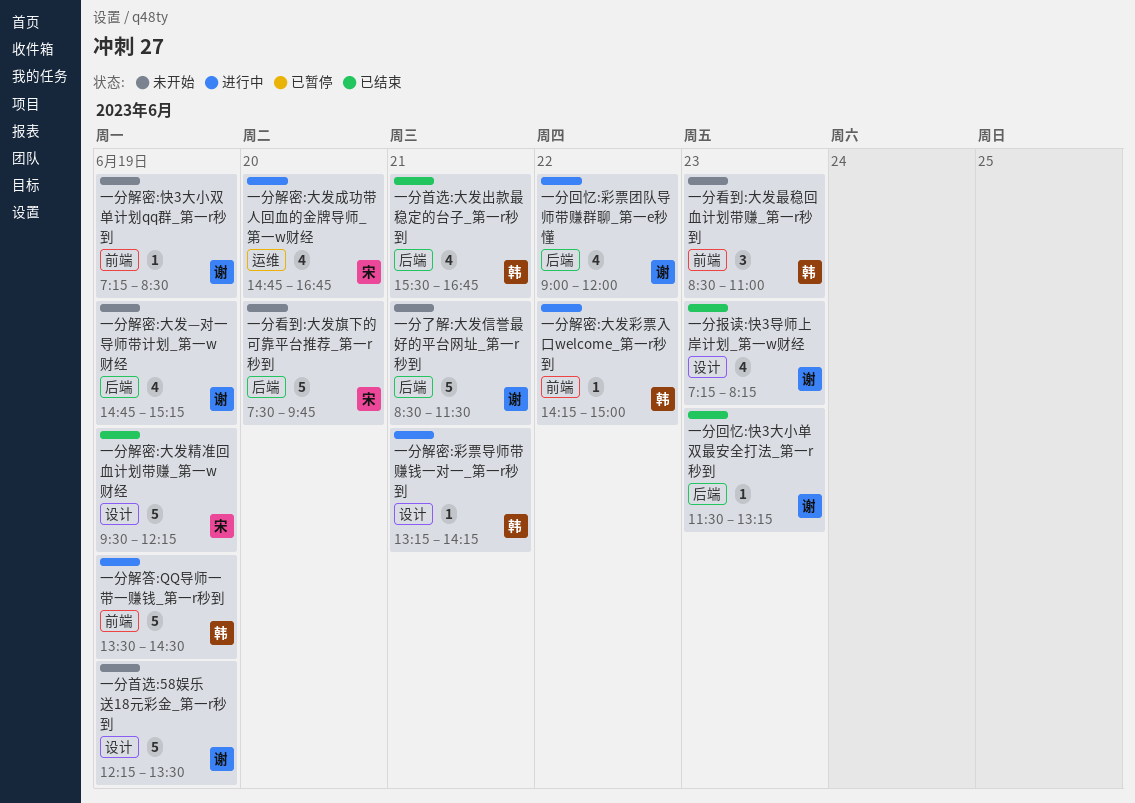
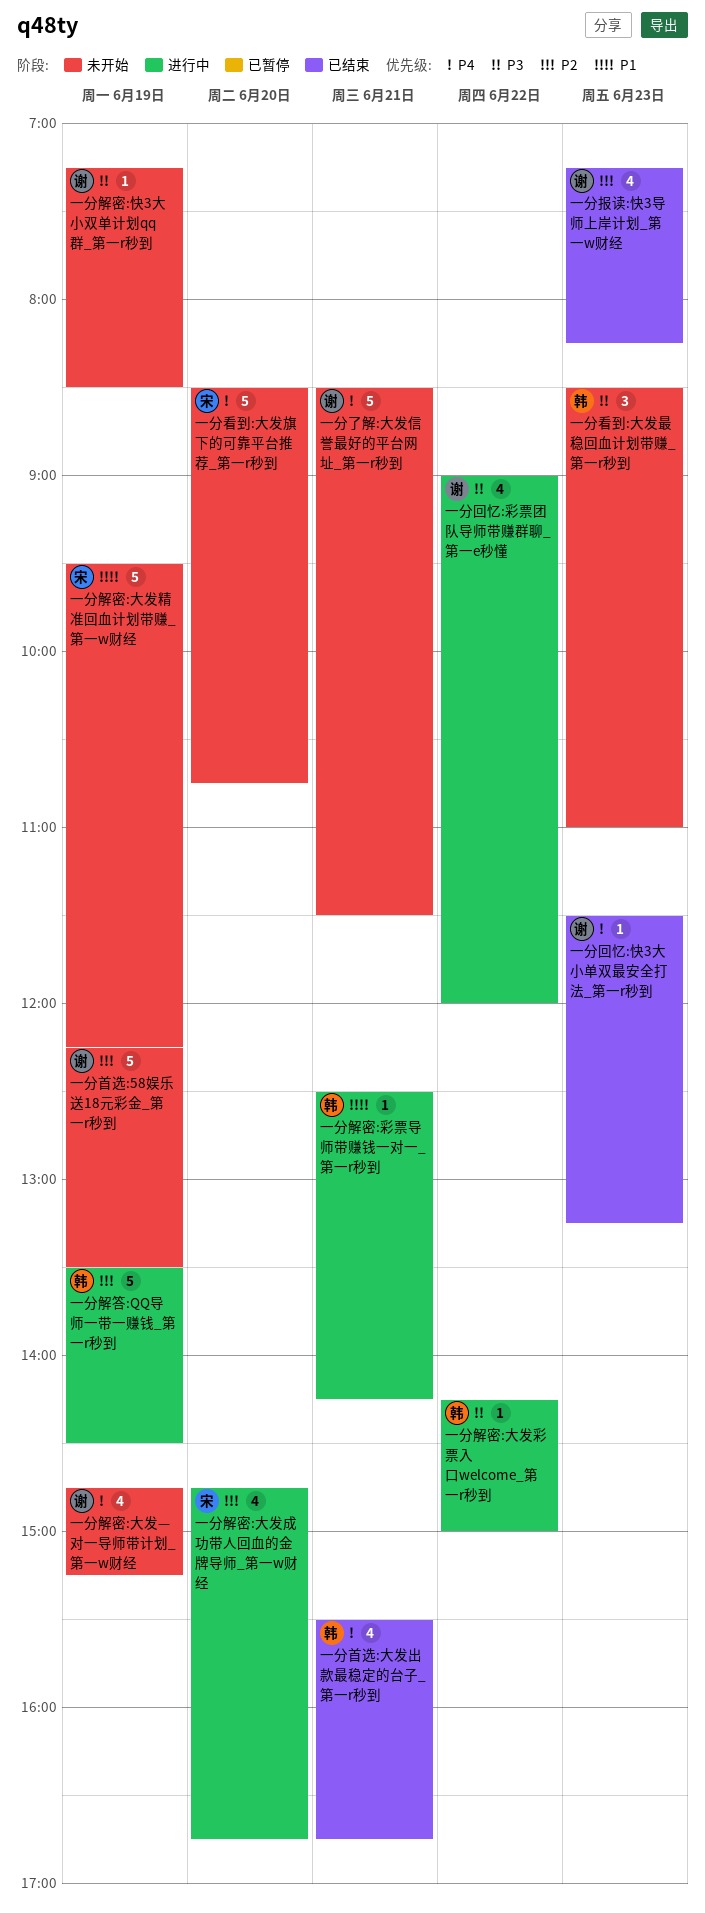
一分看到:大发旗下的可靠平台推荐_第一r秒到, begins: 07:30 -> 08:30
一分看到:大发旗下的可靠平台推荐_第一r秒到, ends: 09:45 -> 10:45
一分解密:大发精准回血计划带赚_第一w财经, status: 已结束 -> 未开始
一分解密:彩票导师带赚钱一对一_第一r秒到, begins: 13:15 -> 12:30

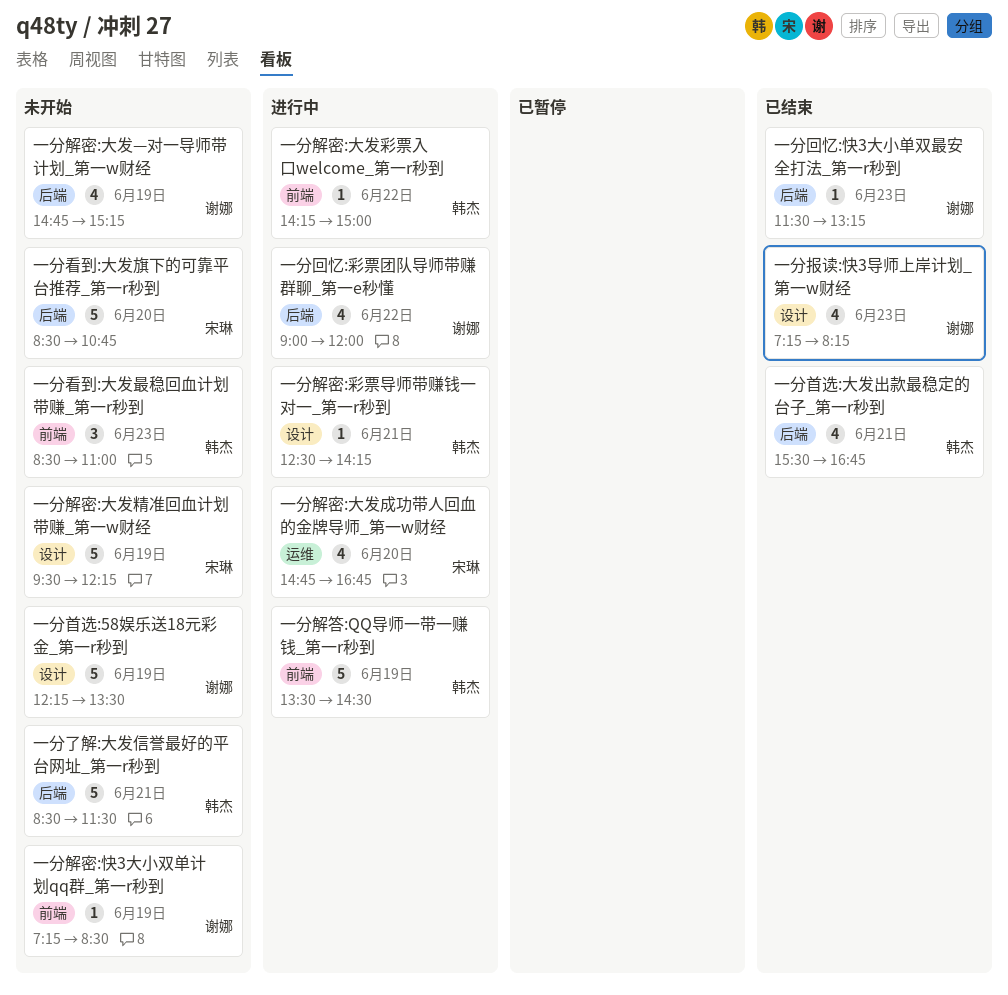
一分了解:大发信誉最好的平台网址_第一r秒到, owner: 谢娜 -> 韩杰

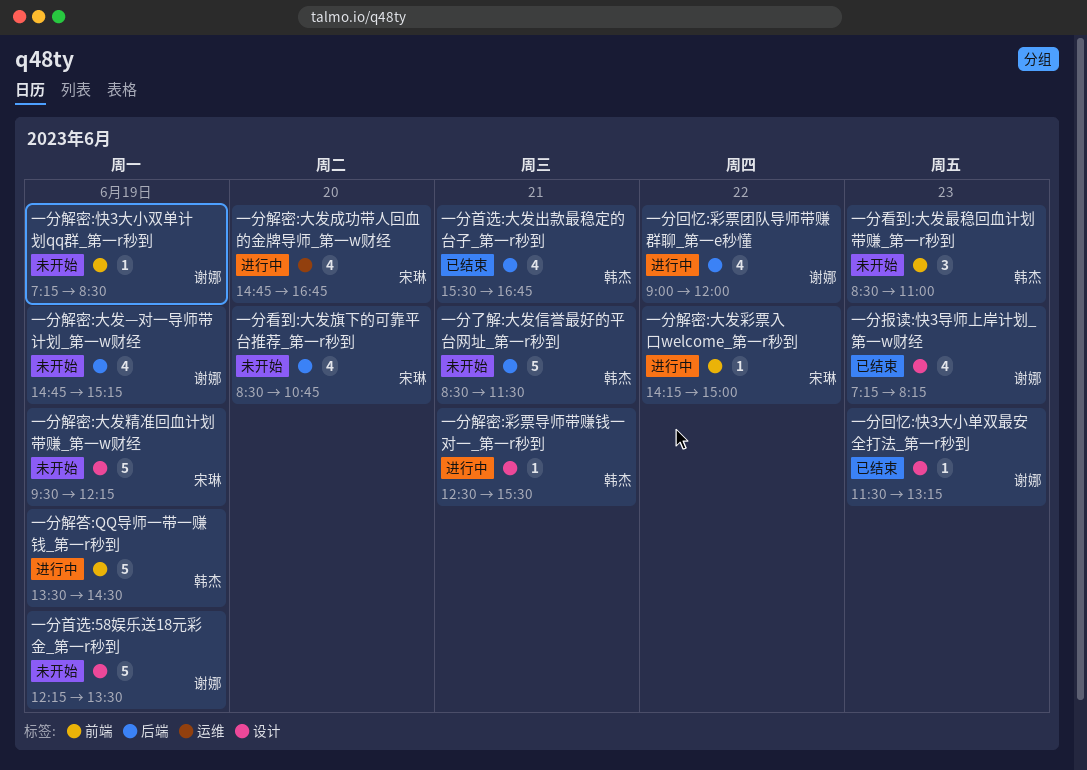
一分回忆:快3大小单双最安全打法_第一r秒到, label: 后端 -> 设计
一分看到:大发旗下的可靠平台推荐_第一r秒到, estimate: 5 -> 4
一分解密:大发彩票入口welcome_第一r秒到, owner: 韩杰 -> 宋琳
一分解密:彩票导师带赚钱一对一_第一r秒到, ends: 14:15 -> 15:30

